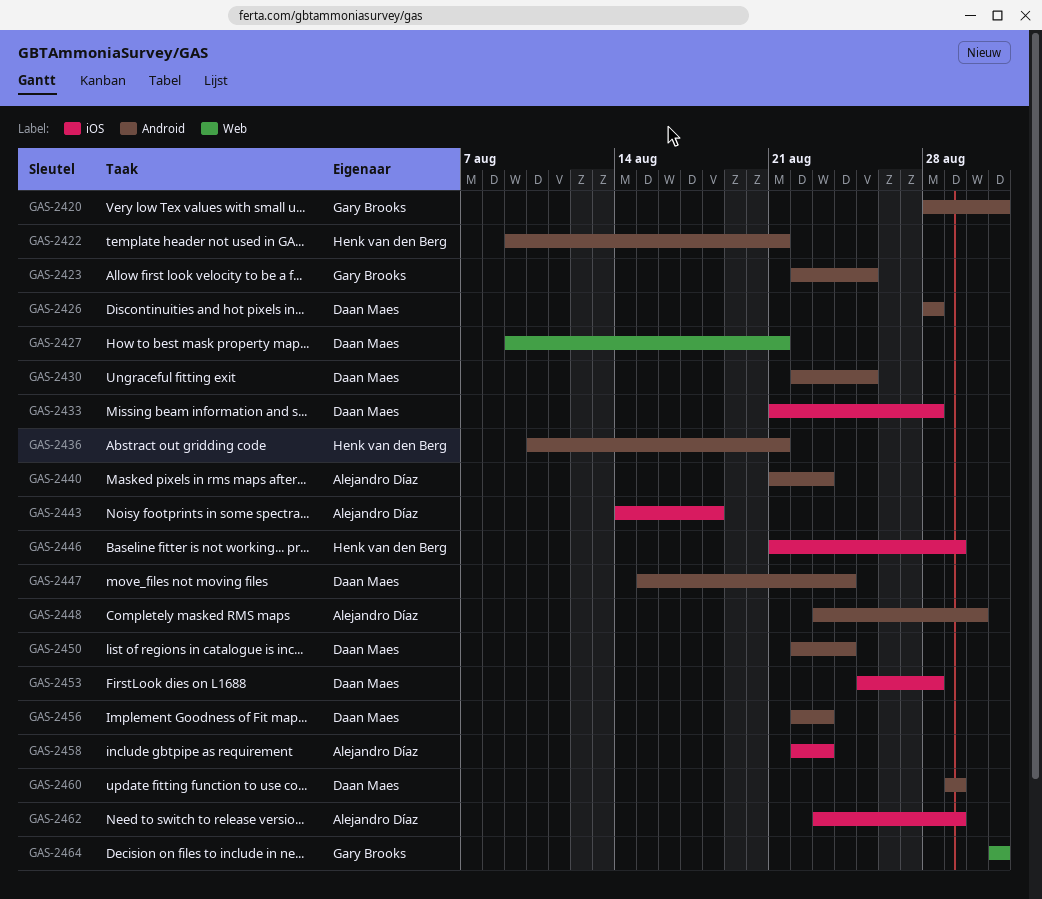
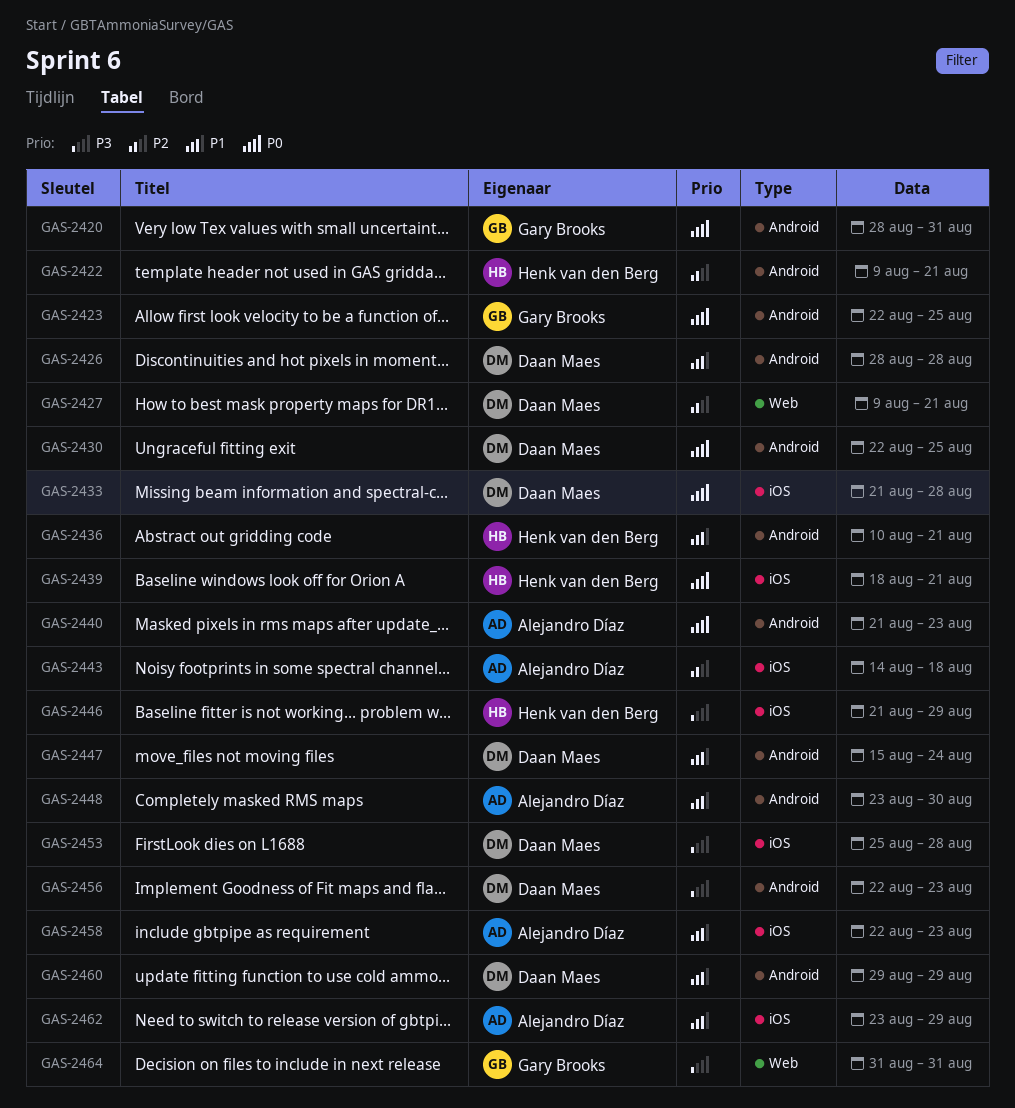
GAS-2439: none -> present
GAS-2450: present -> none

